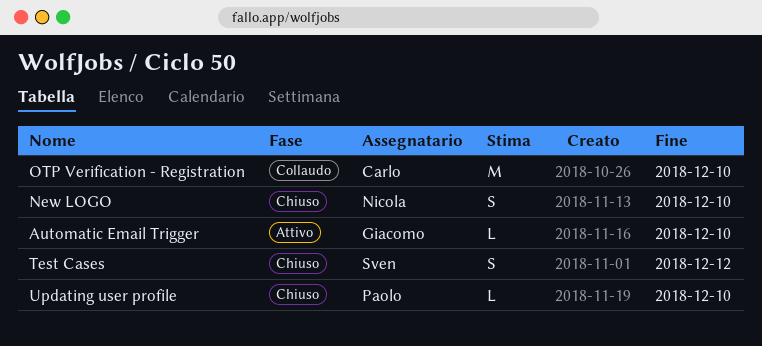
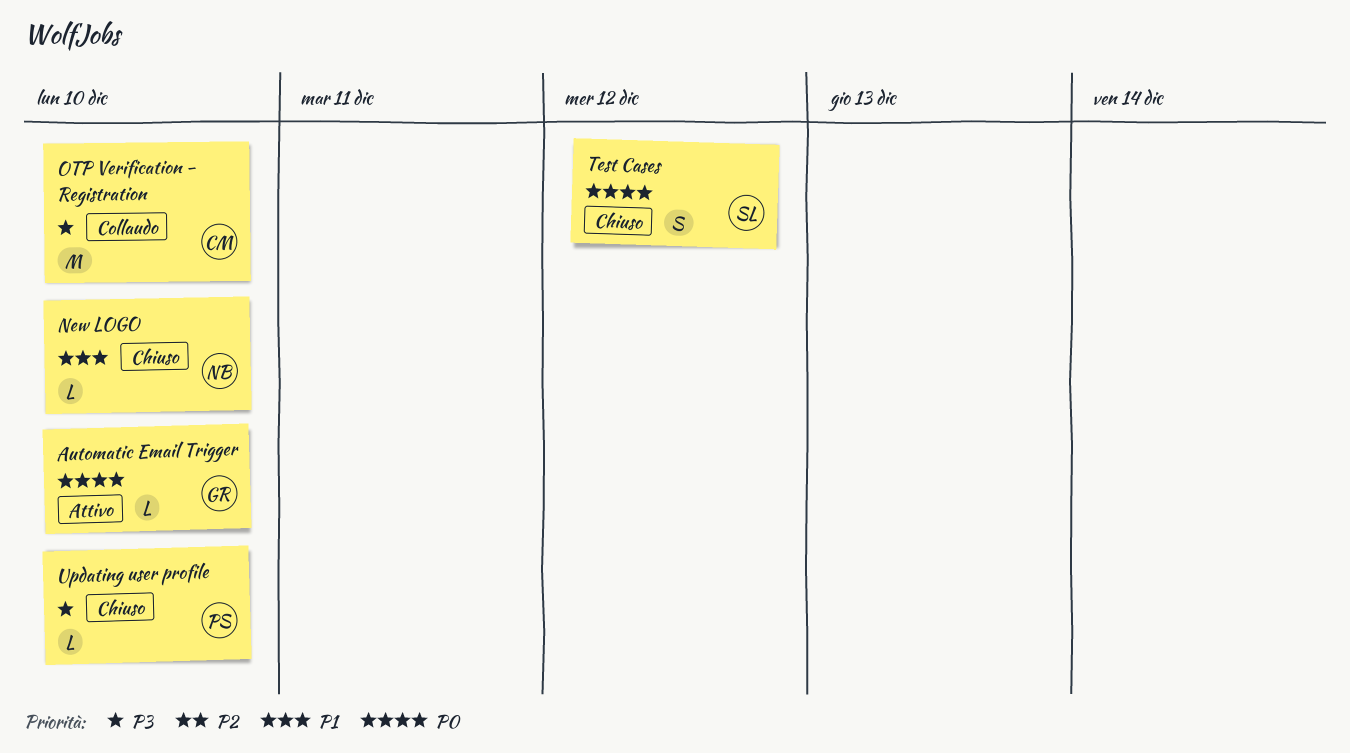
New LOGO, estimate: S -> L

